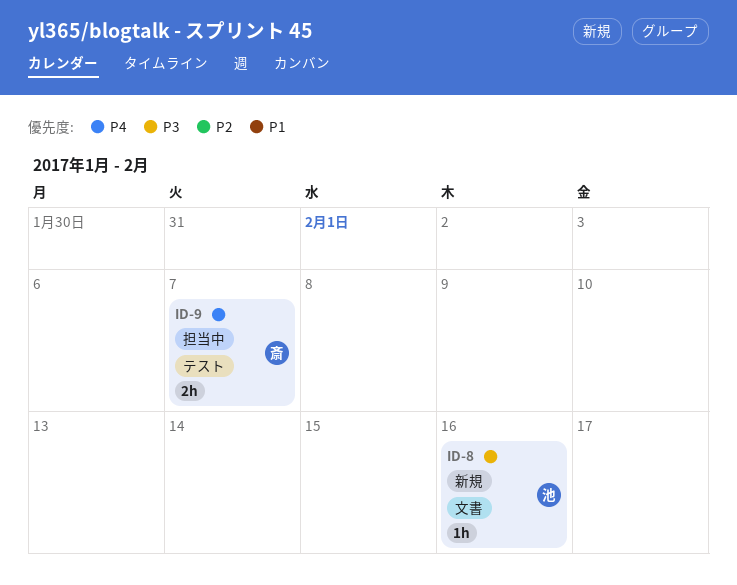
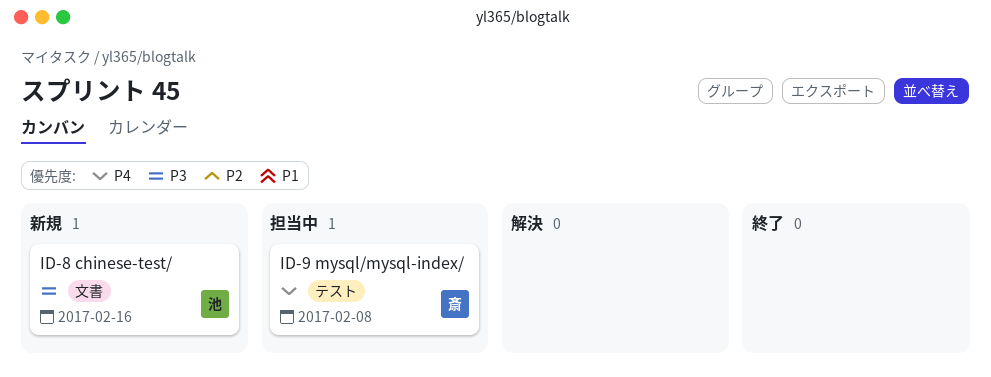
ID-9, due: Feb 7 -> Feb 8

